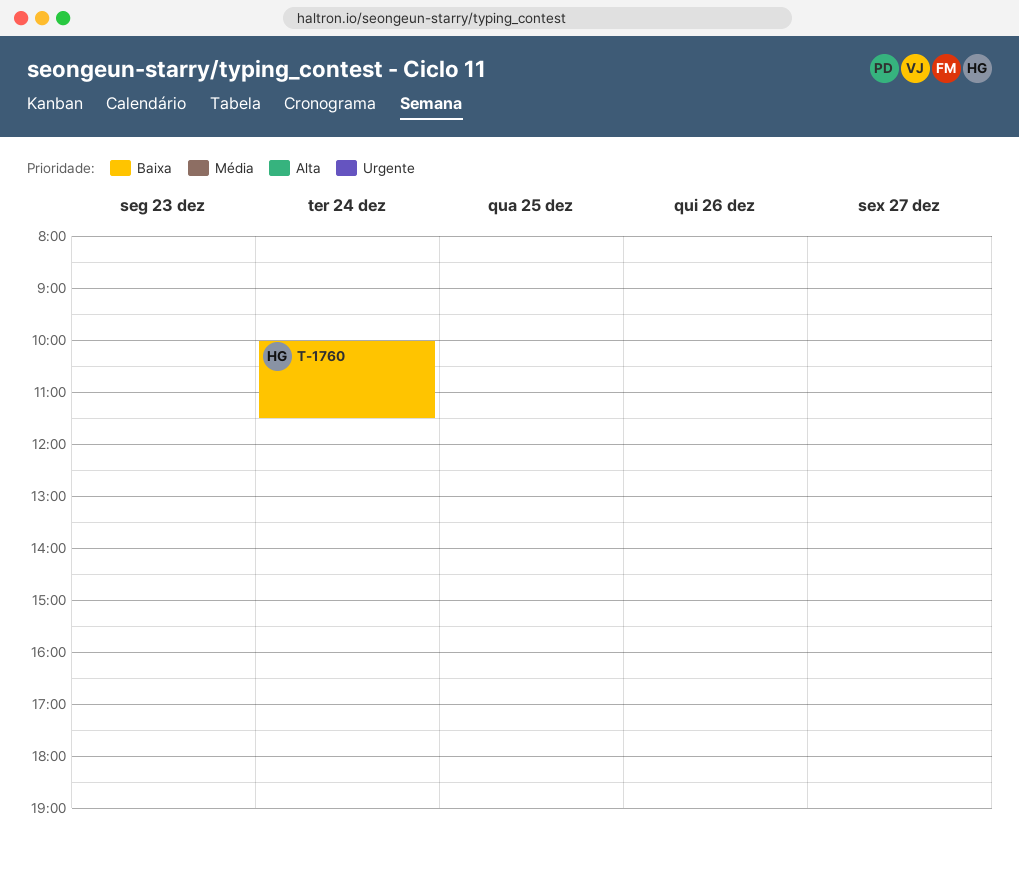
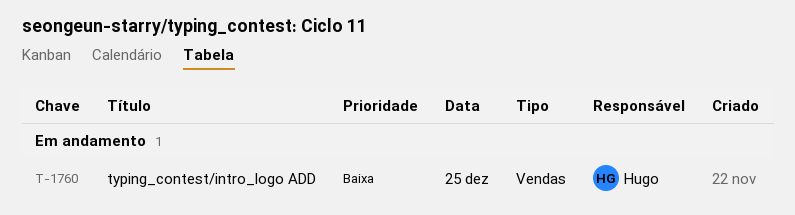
T-1760, day: Dec 24 -> Dec 25

